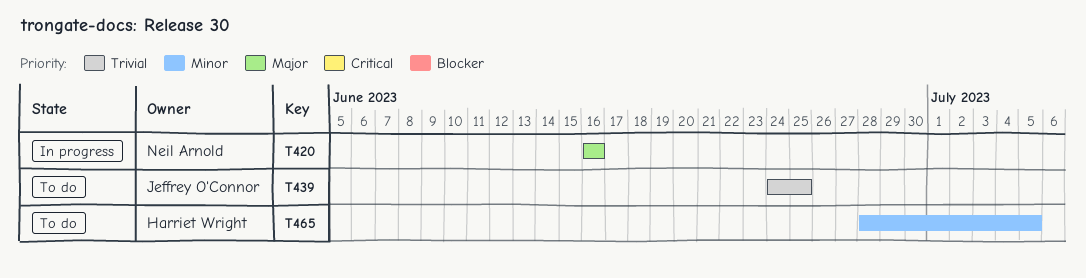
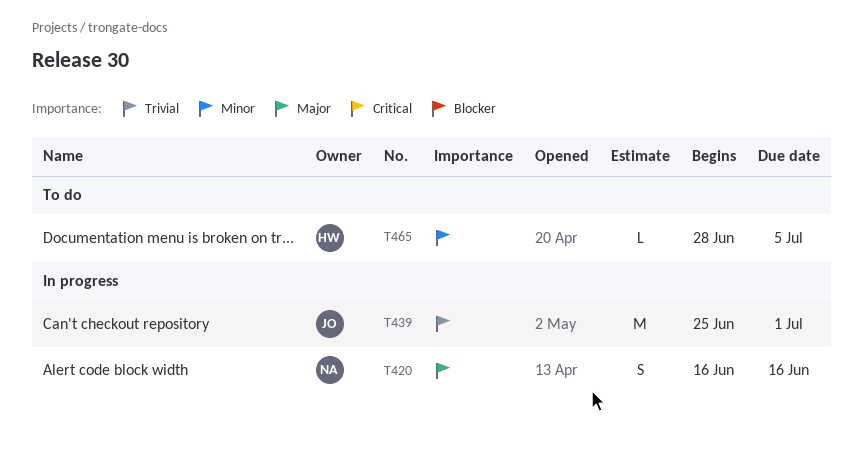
T439, status: To do -> In progress
T439, start: Jun 24 -> Jun 25
T439, due: Jun 25 -> Jul 1

